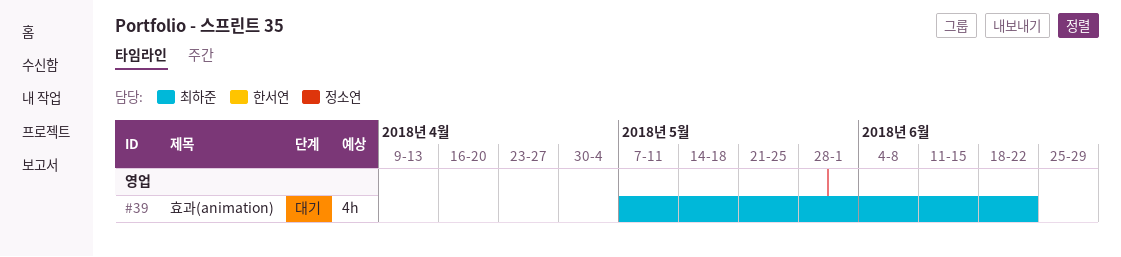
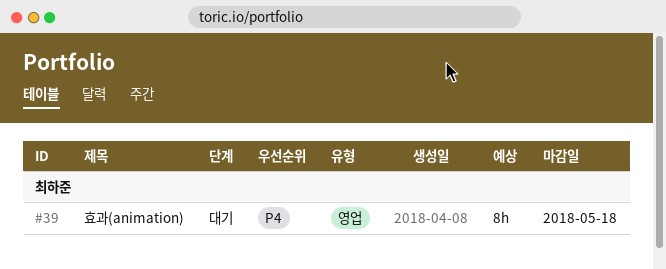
#39, estimate: 4h -> 8h
#39, due: Jun 22 -> May 18

